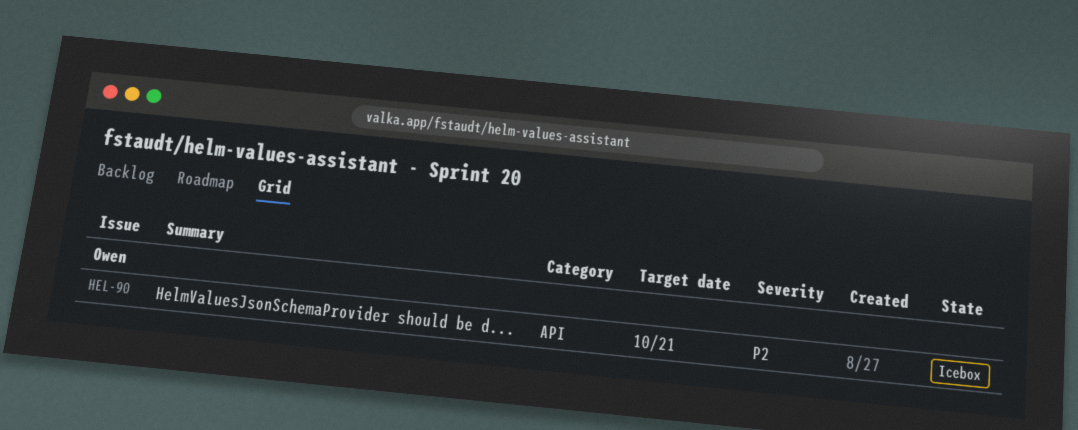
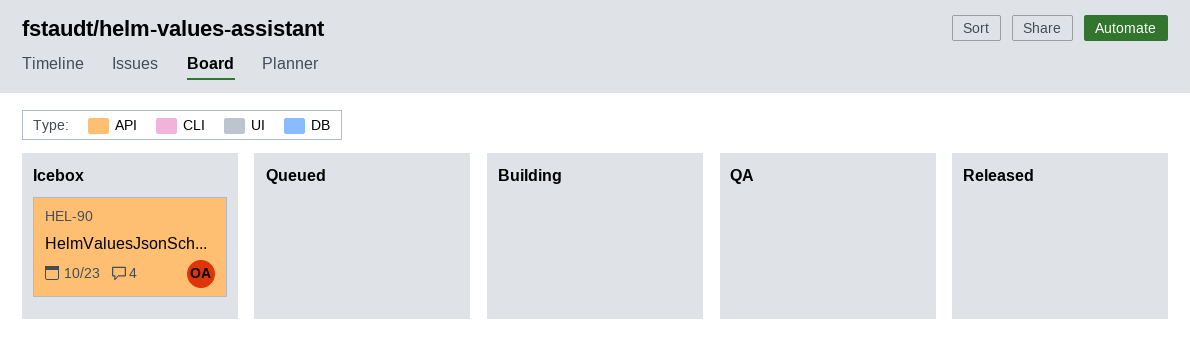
HEL-90, due: Oct 21 -> Oct 23

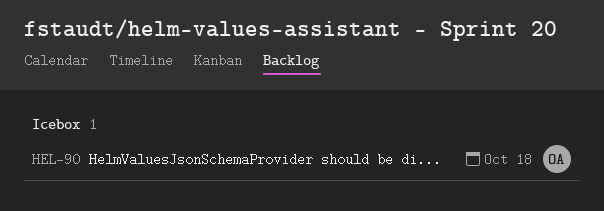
HEL-90, due: Oct 23 -> Oct 18

